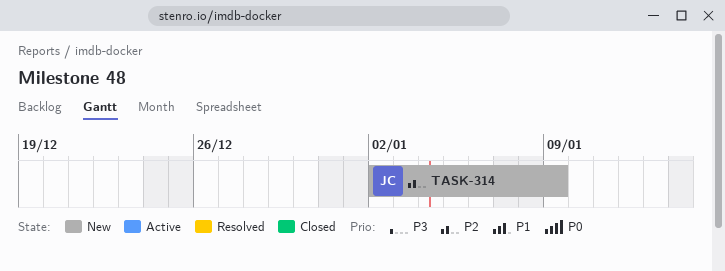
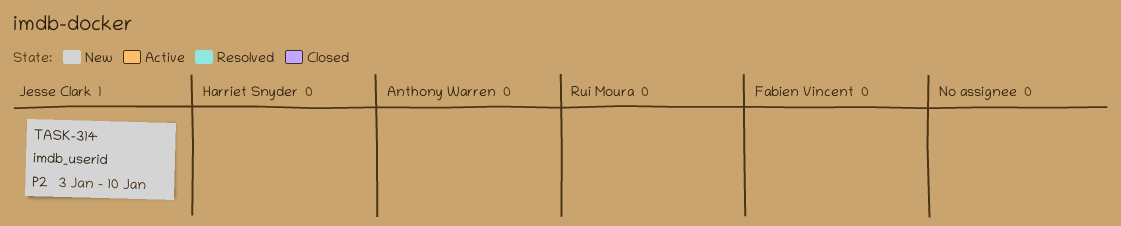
TASK-314, start: Jan 2 -> Jan 3
TASK-314, due: Jan 9 -> Jan 10

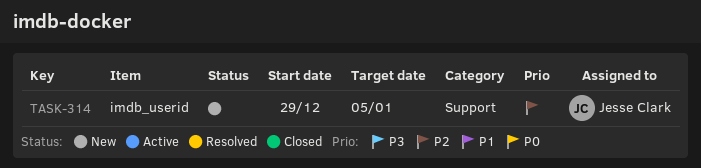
TASK-314, start: Jan 3 -> Dec 29
TASK-314, due: Jan 10 -> Jan 5

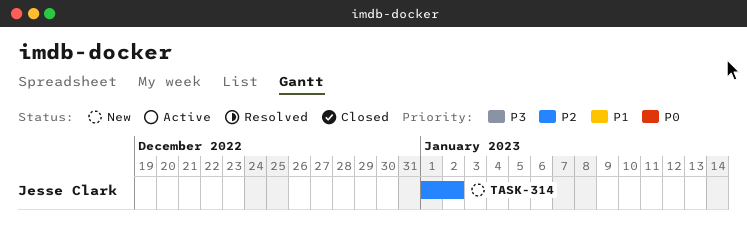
TASK-314, start: Dec 29 -> Jan 1
TASK-314, due: Jan 5 -> Jan 2

